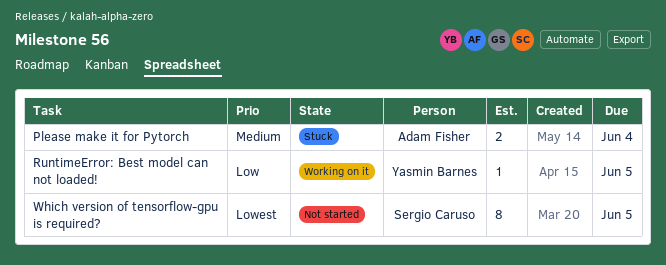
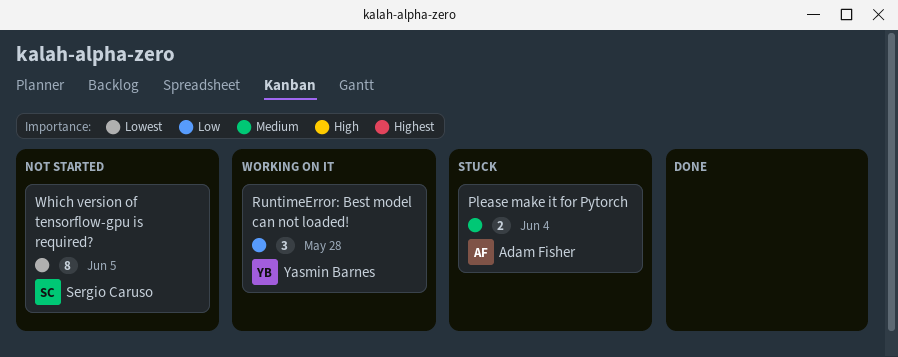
RuntimeError: Best model can not loaded!, estimate: 1 -> 3
RuntimeError: Best model can not loaded!, due: Jun 5 -> May 28

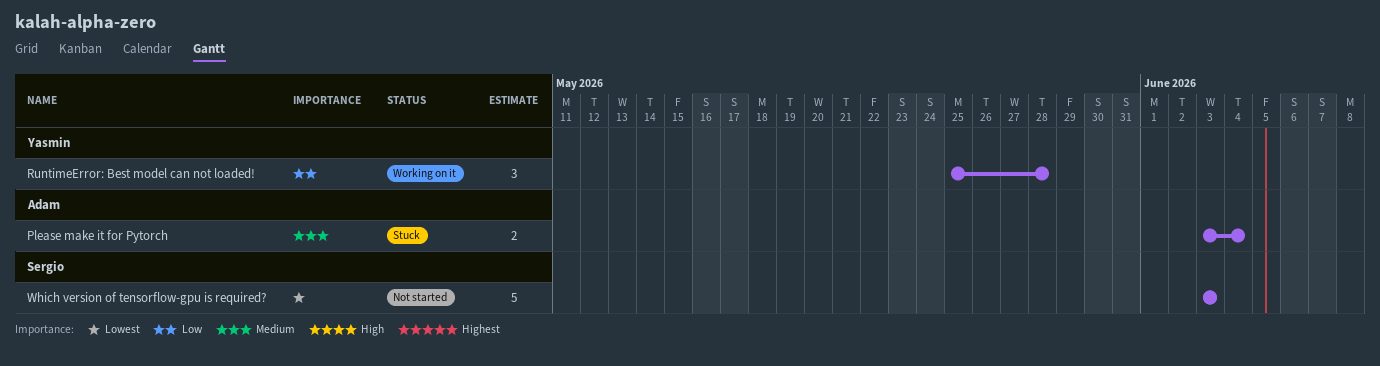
Which version of tensorflow-gpu is required?, estimate: 8 -> 5
Which version of tensorflow-gpu is required?, due: Jun 5 -> Jun 3

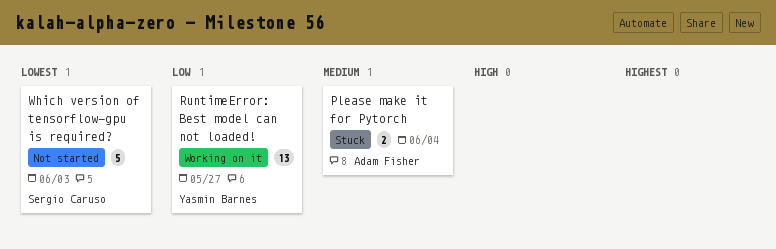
RuntimeError: Best model can not loaded!, estimate: 3 -> 13
RuntimeError: Best model can not loaded!, due: May 28 -> May 27

